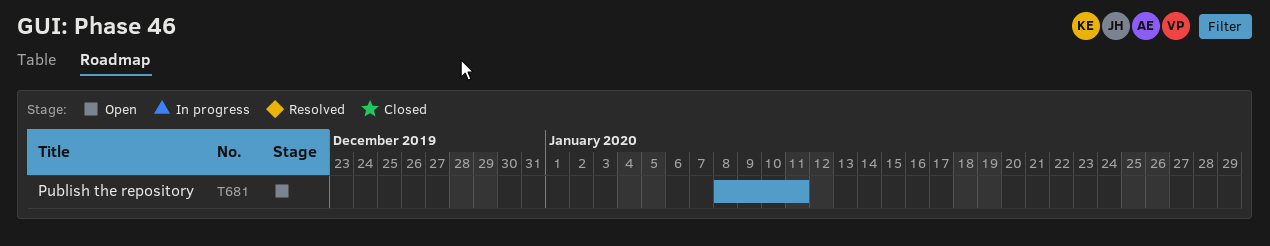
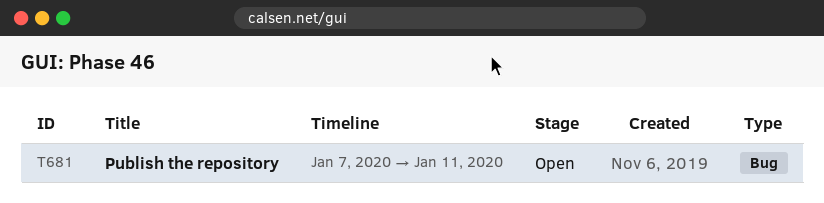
T681, start: Jan 8 -> Jan 7

